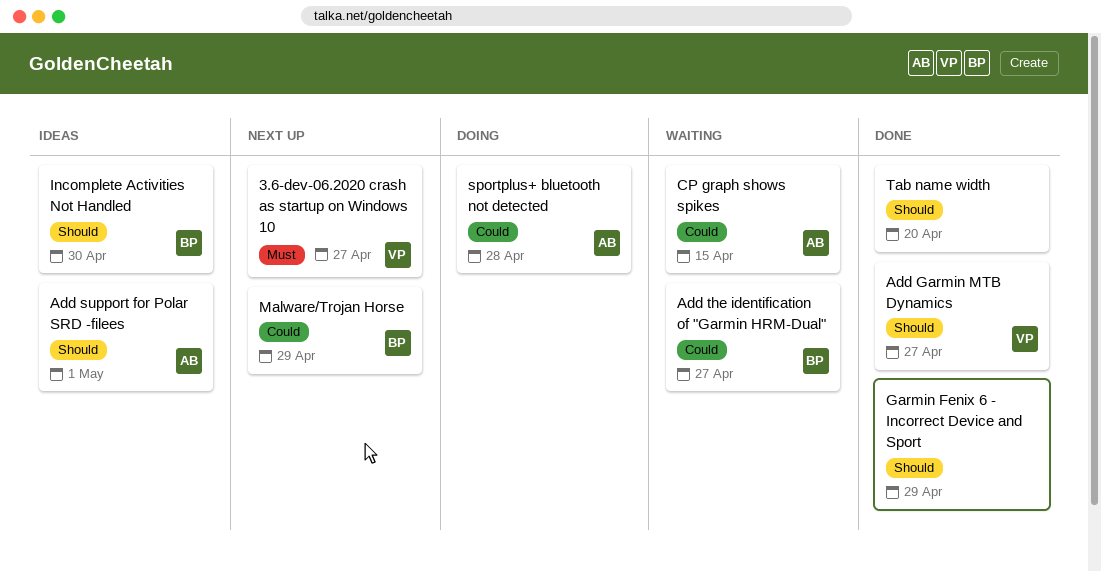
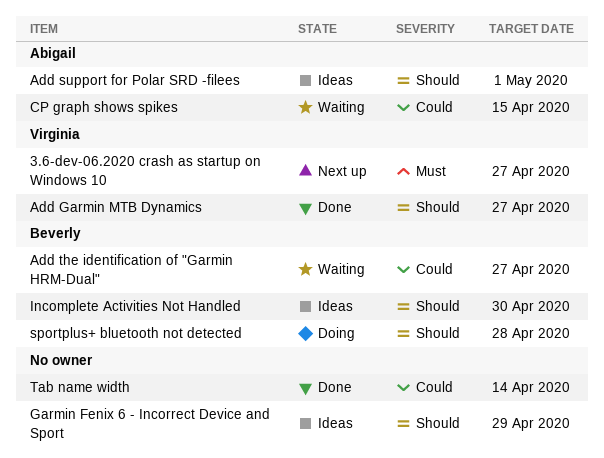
Garmin Fenix 6 - Incorrect Device and Sport, status: Done -> Ideas
Malware/Trojan Horse: present -> none
sportplus+ bluetooth not detected, owner: Abigail -> Beverly
sportplus+ bluetooth not detected, priority: Could -> Should
Tab name width, priority: Should -> Could
Tab name width, due: Apr 20 -> Apr 14

